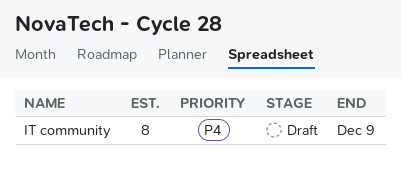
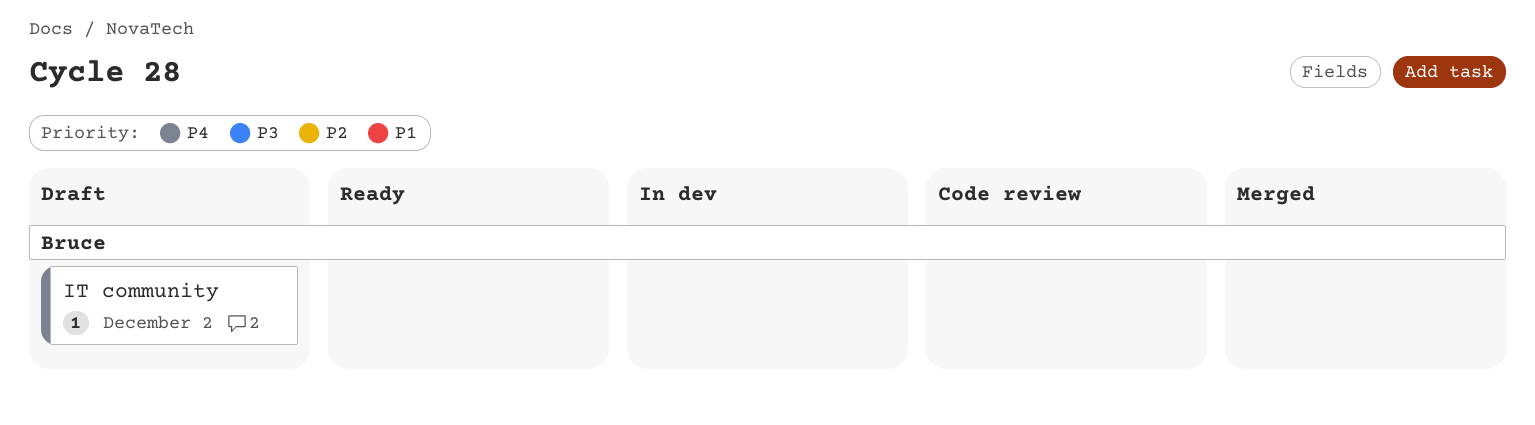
IT community, estimate: 8 -> 1
IT community, due: Dec 9 -> Dec 2

